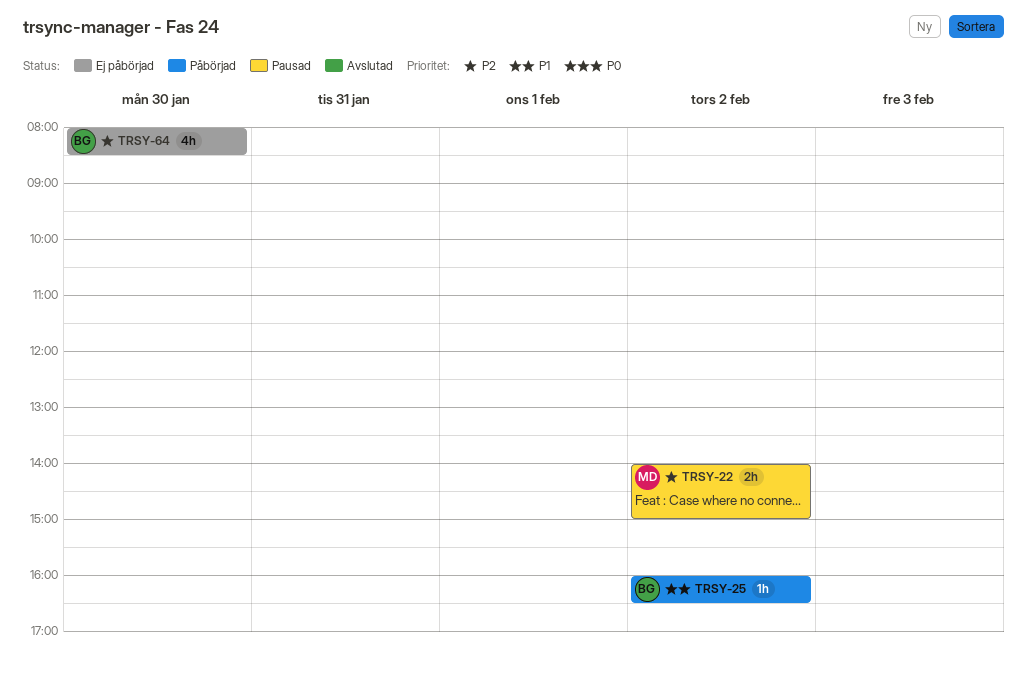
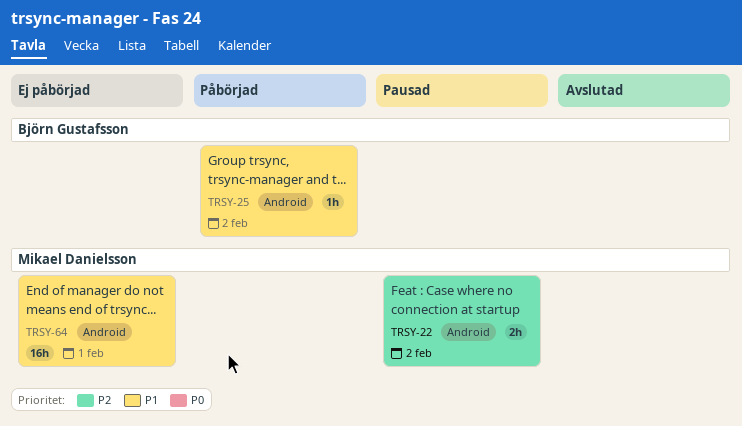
TRSY-64, owner: Björn Gustafsson -> Mikael Danielsson
TRSY-64, priority: P2 -> P1
TRSY-64, estimate: 4h -> 16h
TRSY-64, day: Jan 30 -> Feb 1

